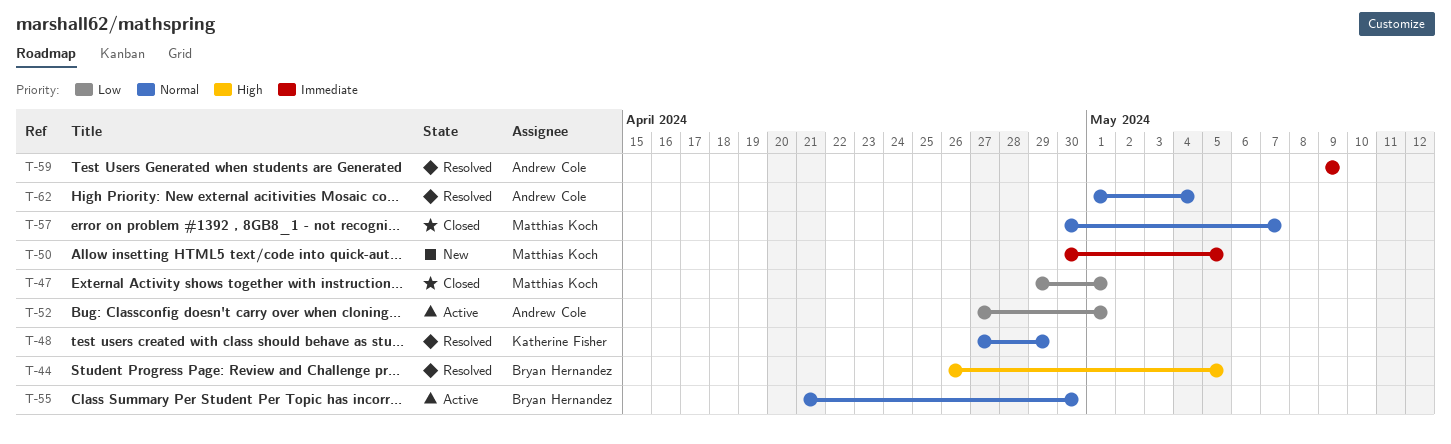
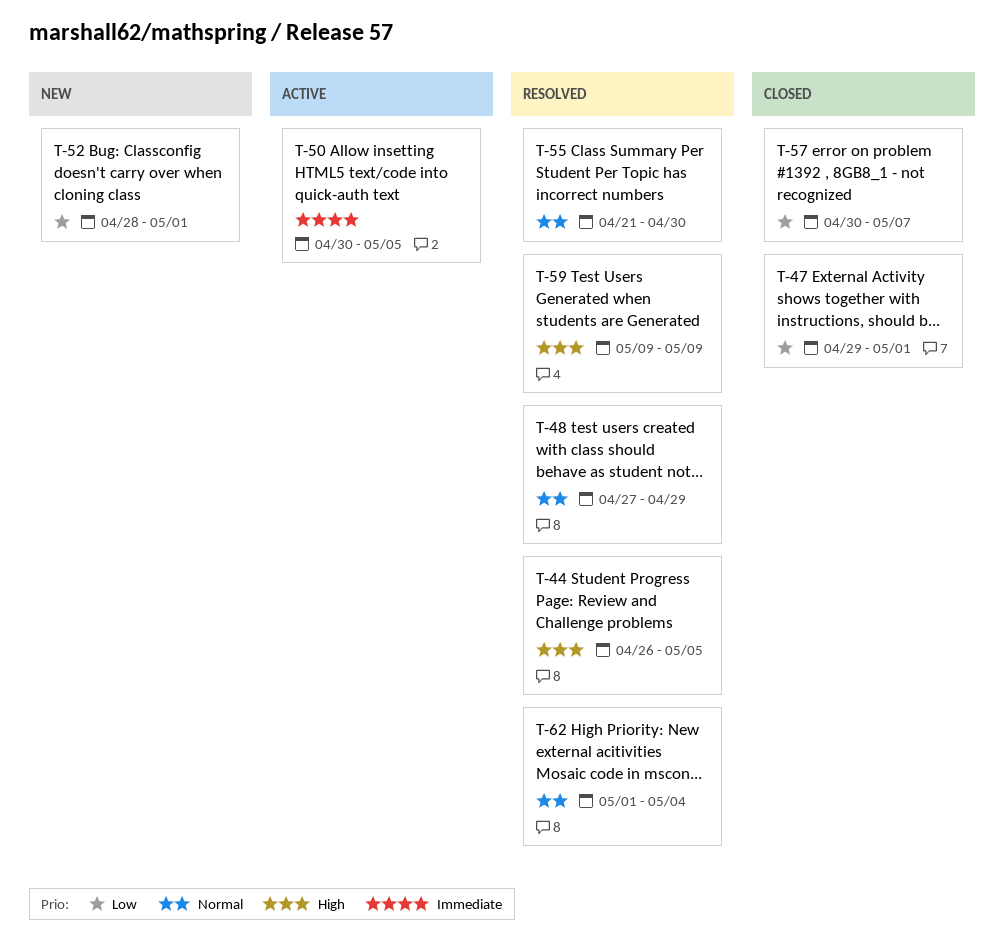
T-50, status: New -> Active
T-52, status: Active -> New
T-52, start: Apr 27 -> Apr 28
T-55, status: Active -> Resolved
T-57, priority: Normal -> Low
T-59, priority: Immediate -> High

